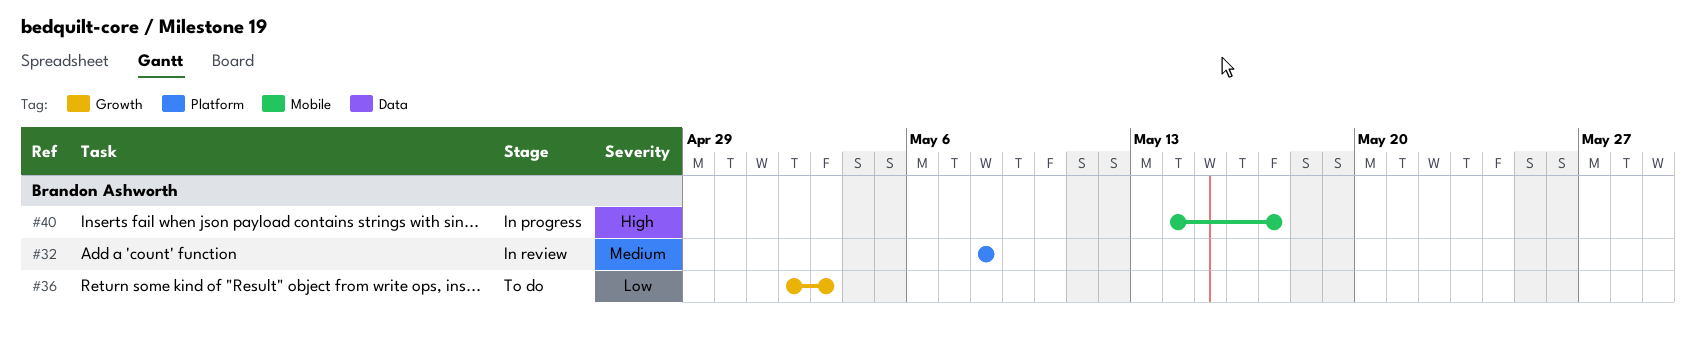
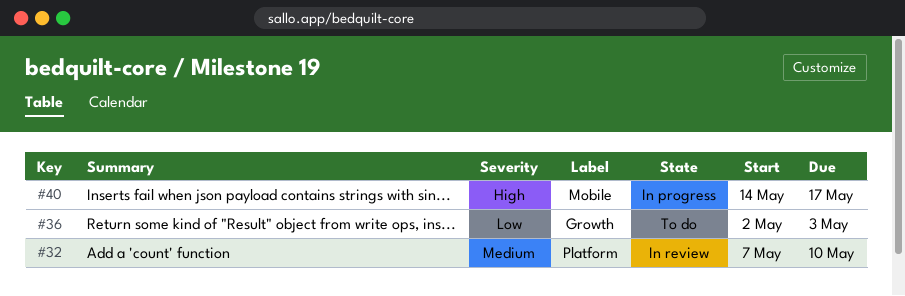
#32, start: May 8 -> May 7
#32, due: May 8 -> May 10

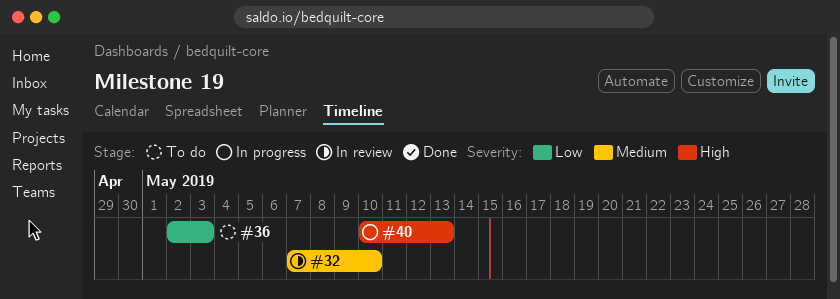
#40, start: May 14 -> May 10
#40, due: May 17 -> May 13

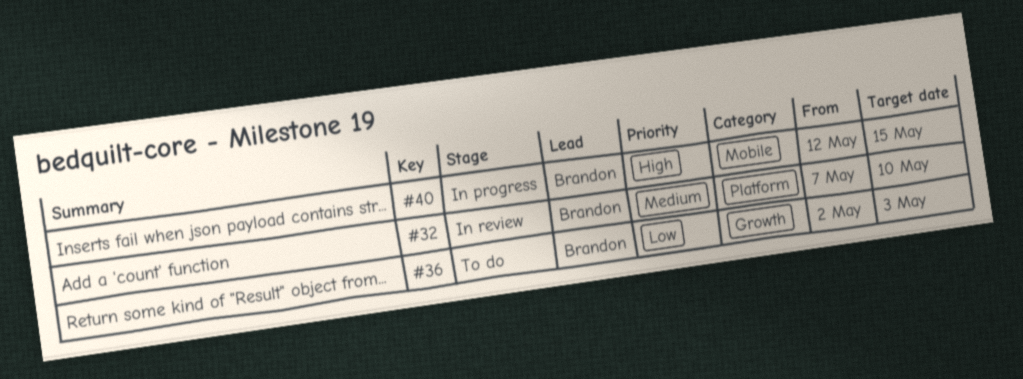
#40, start: May 10 -> May 12
#40, due: May 13 -> May 15

